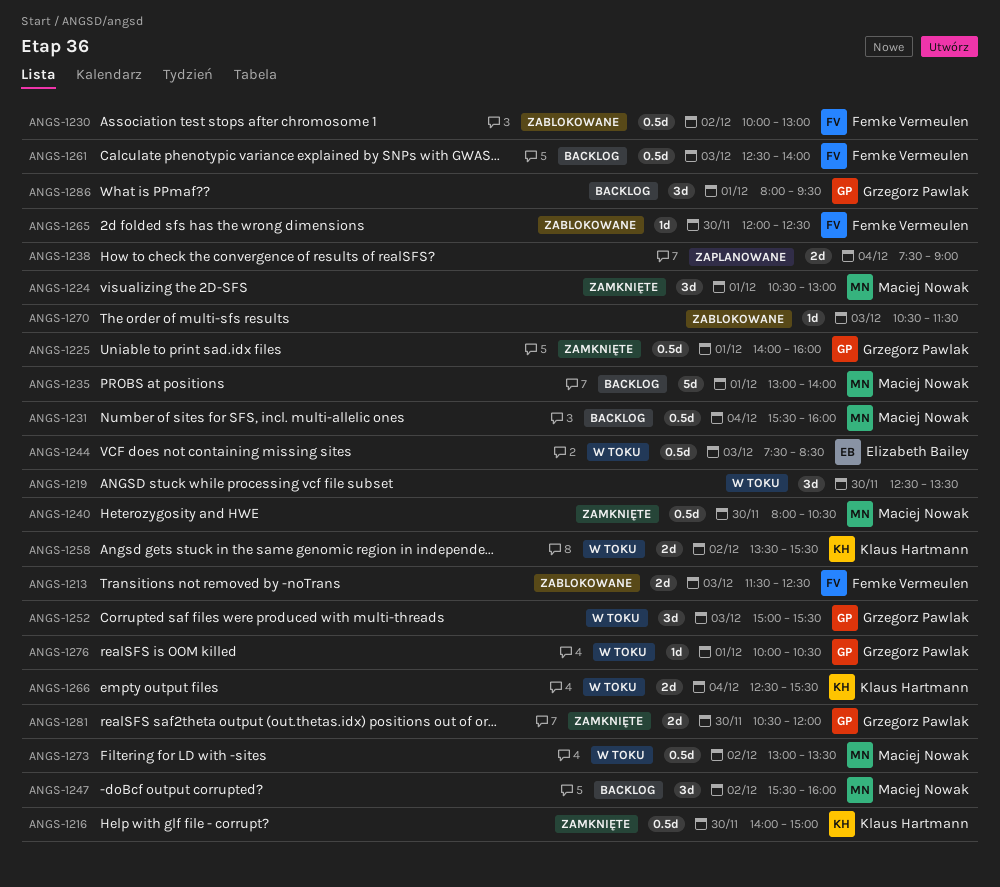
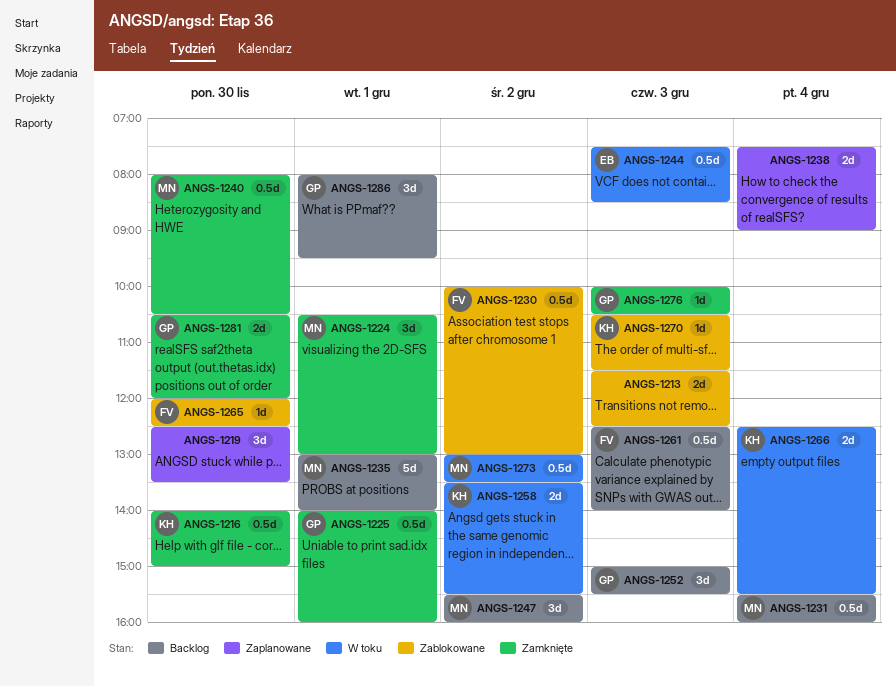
ANGS-1213, owner: Femke Vermeulen -> none
ANGS-1219, status: W toku -> Zaplanowane
ANGS-1252, status: W toku -> Backlog
ANGS-1270, owner: none -> Klaus Hartmann
ANGS-1276, status: W toku -> Zamknięte
ANGS-1276, day: Dec 1 -> Dec 3

